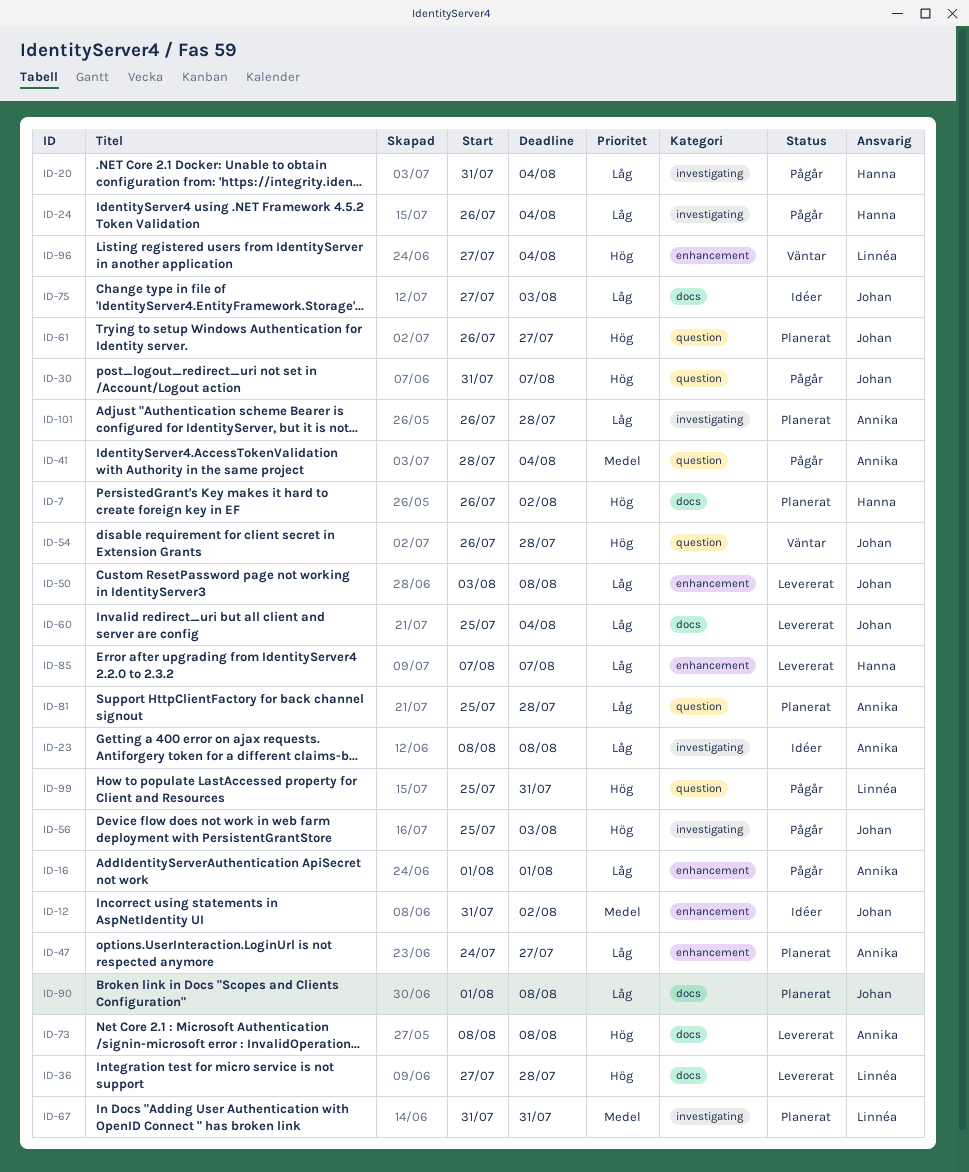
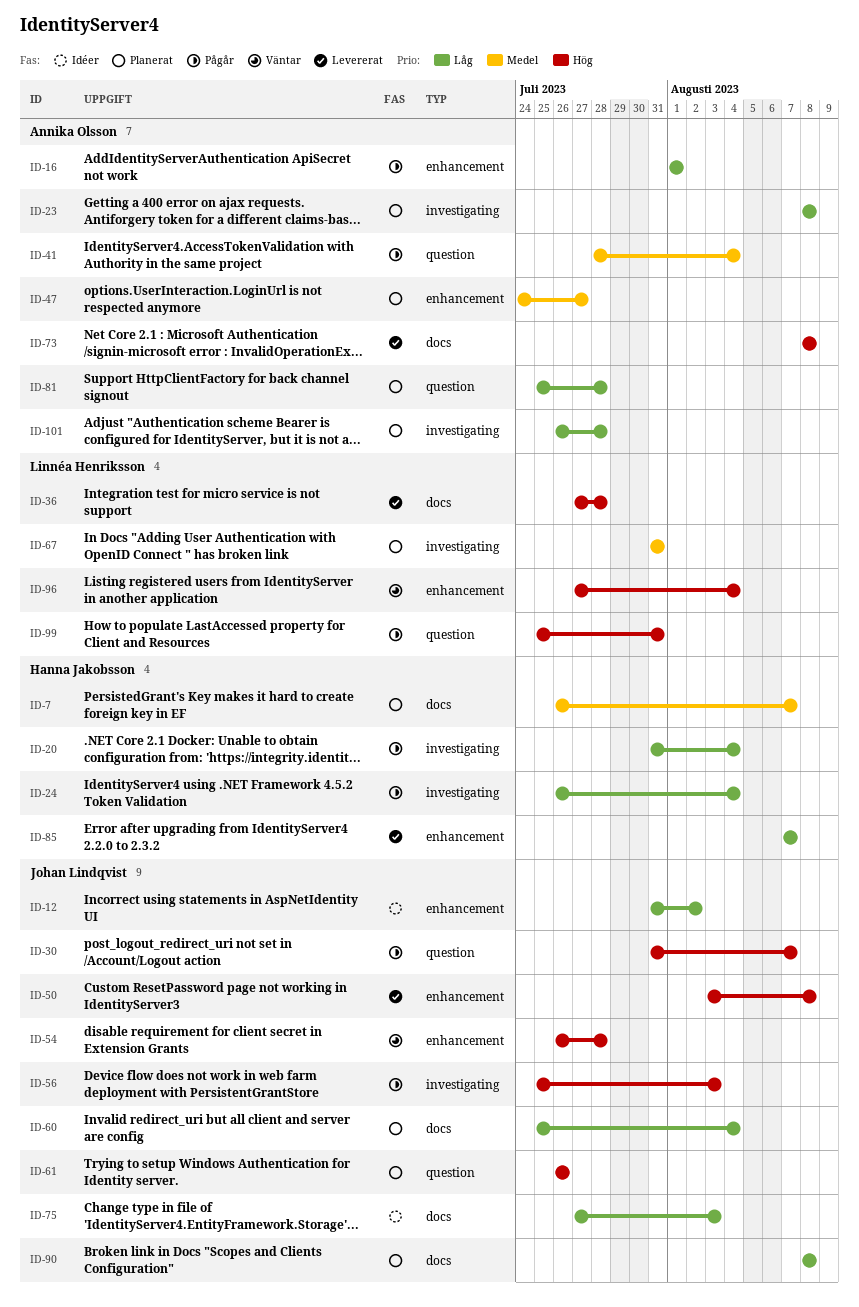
ID-7, priority: Hög -> Medel
ID-7, due: Aug 2 -> Aug 7
ID-12, priority: Medel -> Låg
ID-23, status: Idéer -> Planerat
ID-47, priority: Låg -> Medel
ID-50, priority: Låg -> Hög
ID-54, label: question -> enhancement
ID-60, status: Levererat -> Planerat
ID-61, due: Jul 27 -> Jul 26
ID-90, start: Aug 1 -> Aug 8

